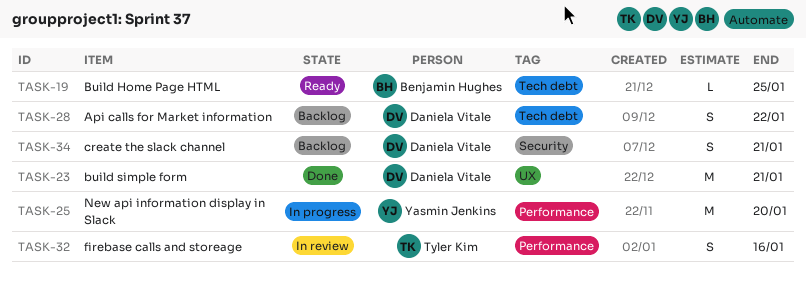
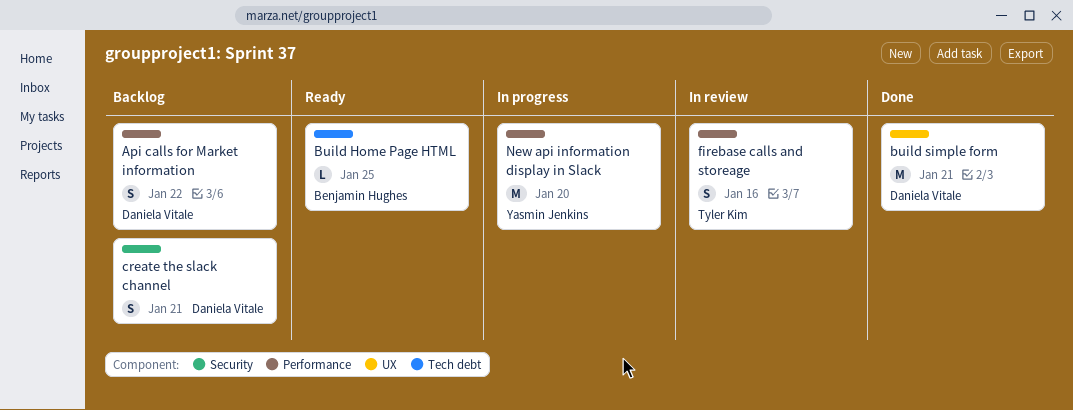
Api calls for Market information, label: Tech debt -> Performance

